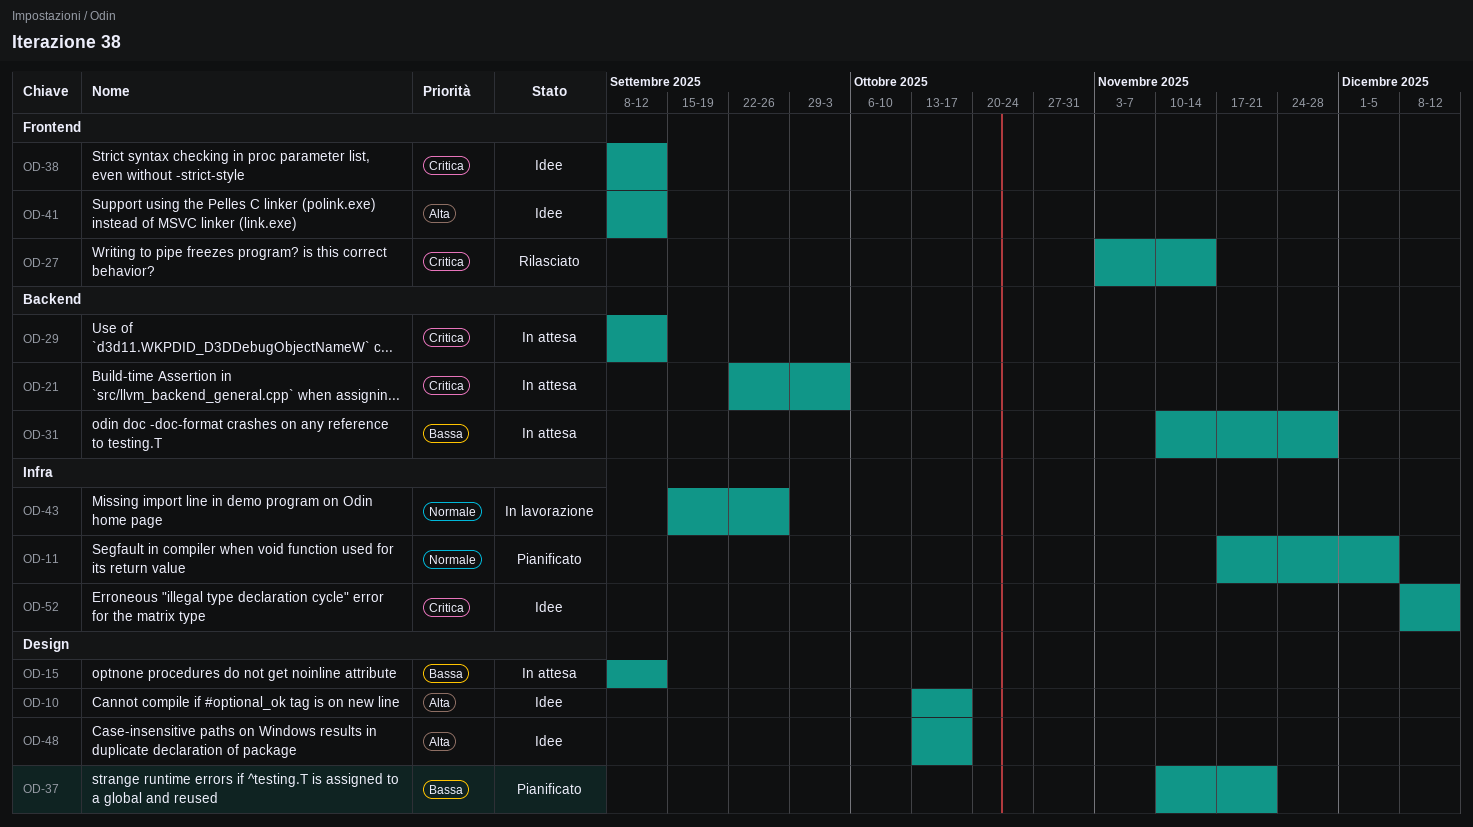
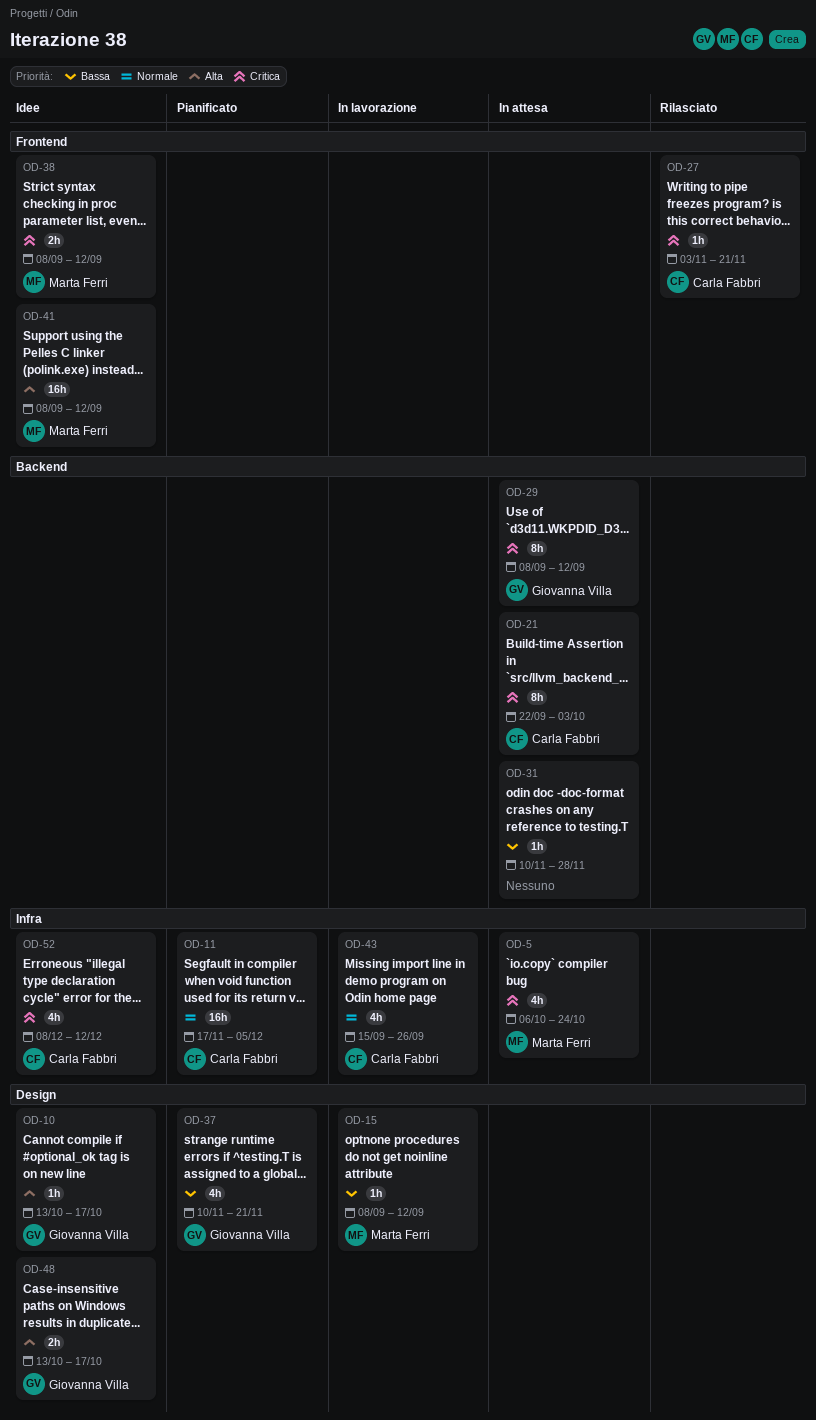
OD-5: none -> present
OD-15, status: In attesa -> In lavorazione
OD-27, due: Nov 14 -> Nov 21

